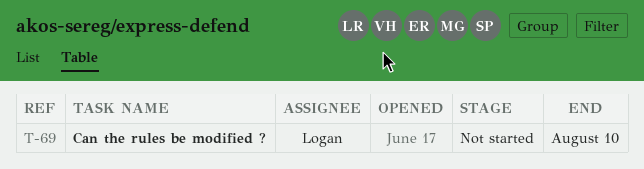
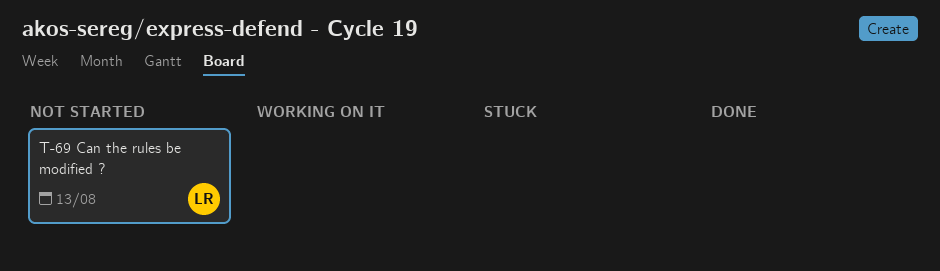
T-69, due: Aug 10 -> Aug 13

